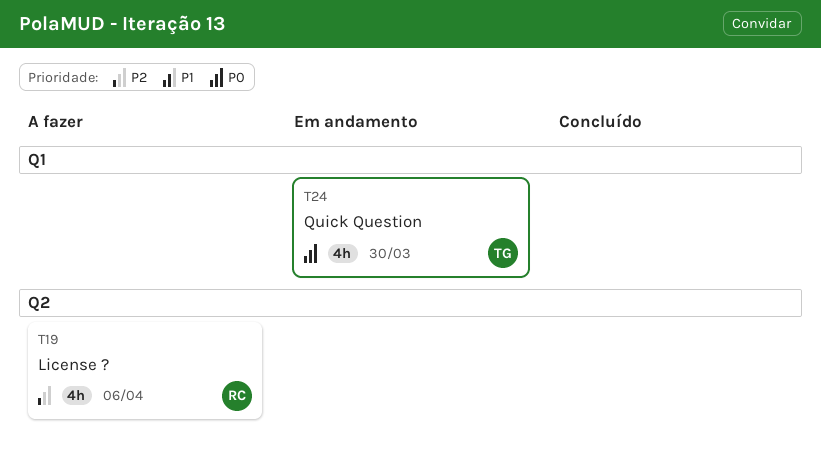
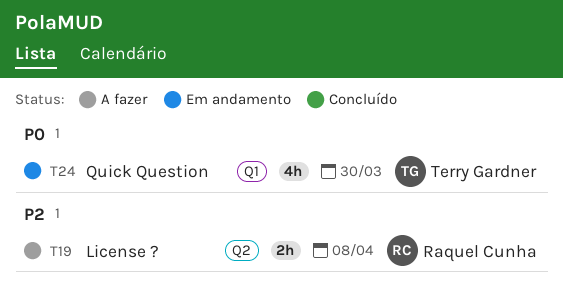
T19, estimate: 4h -> 2h
T19, due: Apr 6 -> Apr 8

